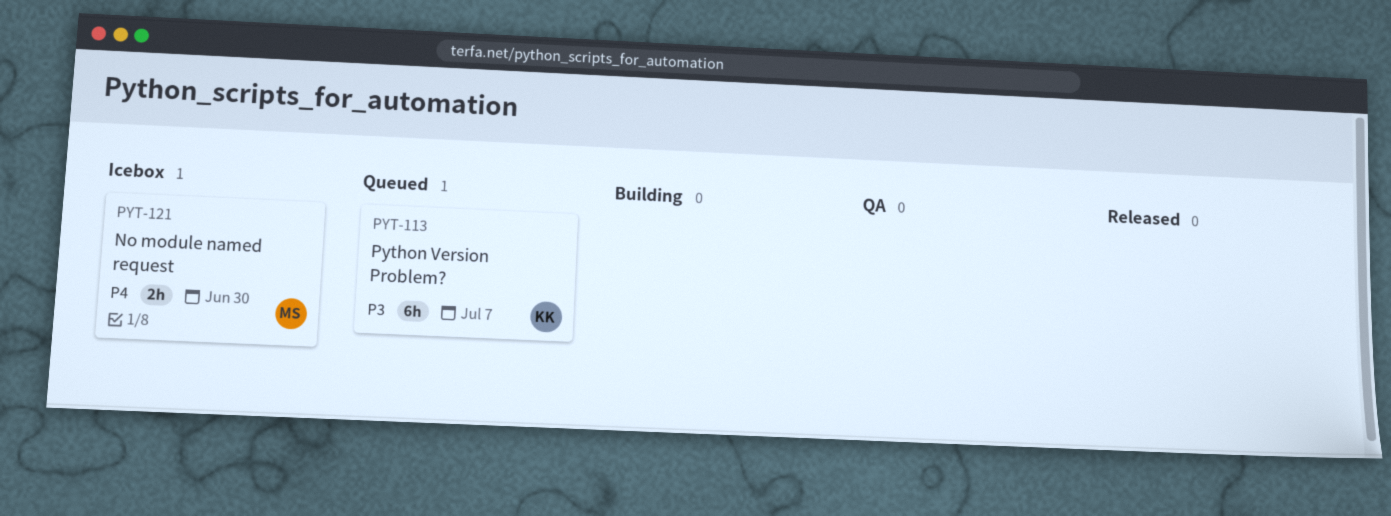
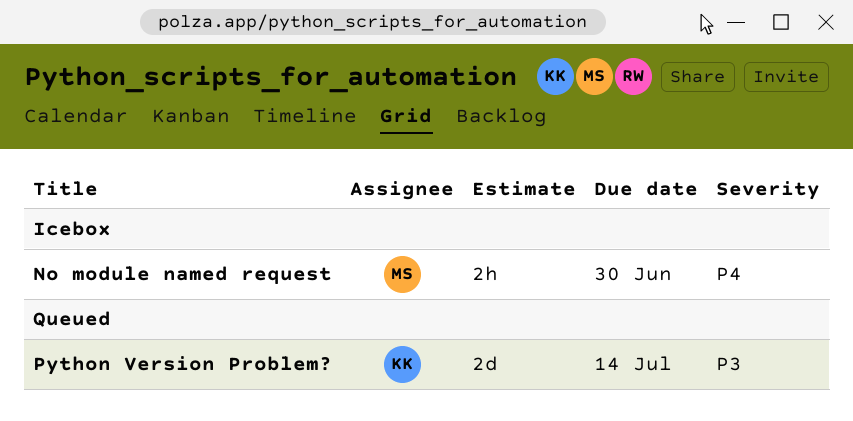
Python Version Problem?, estimate: 6h -> 2d
Python Version Problem?, due: Jul 7 -> Jul 14

